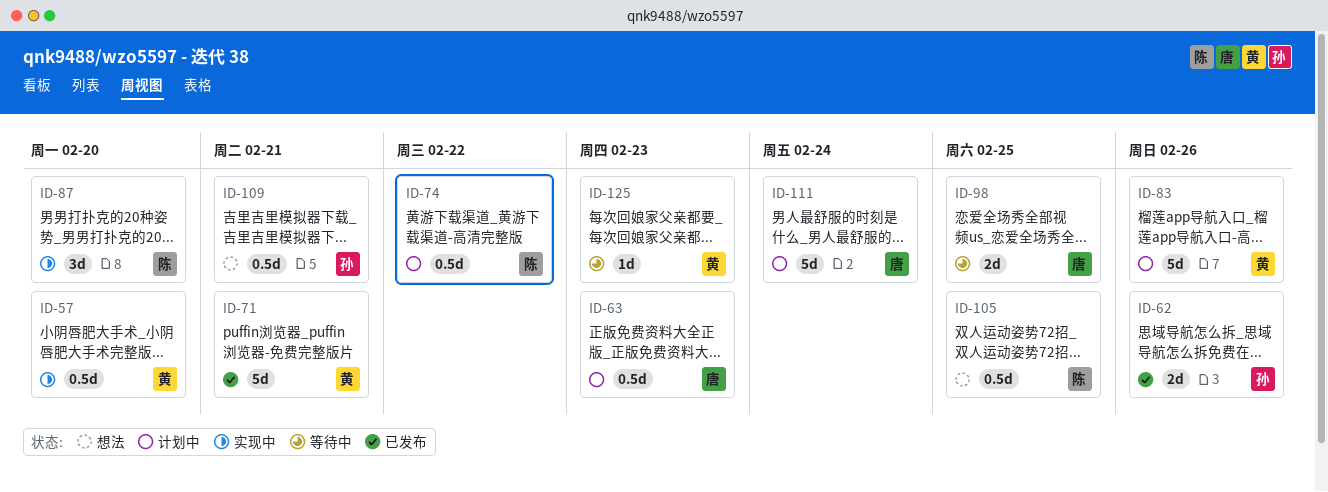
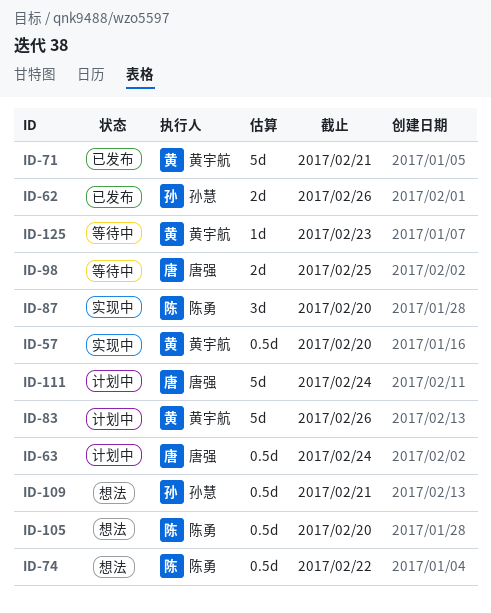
ID-63, due: Feb 23 -> Feb 24
ID-74, status: 计划中 -> 想法
ID-105, due: Feb 25 -> Feb 20

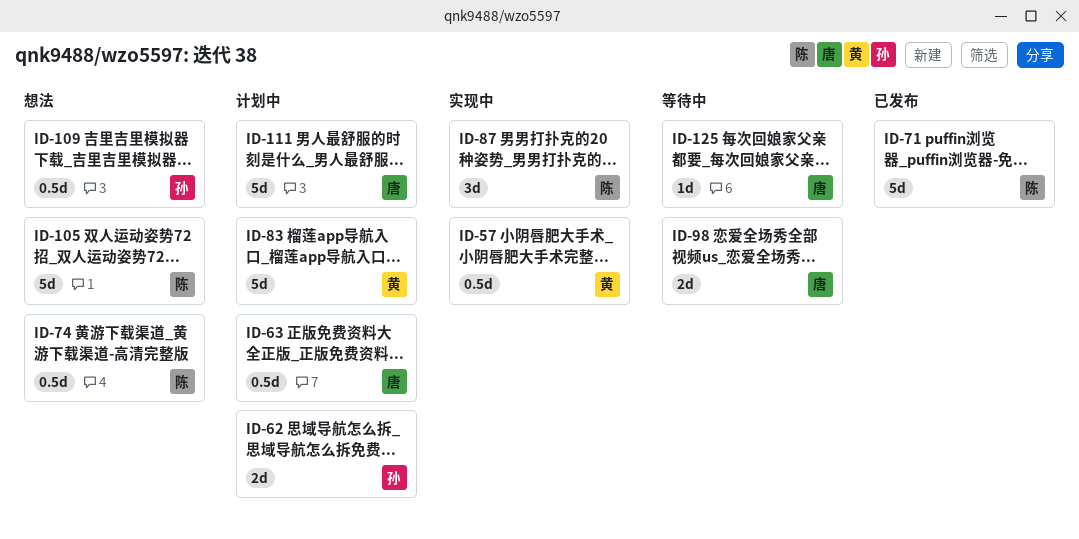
ID-62, status: 已发布 -> 计划中
ID-71, owner: 黄宇航 -> 陈勇
ID-105, estimate: 0.5d -> 5d
ID-125, owner: 黄宇航 -> 唐强

